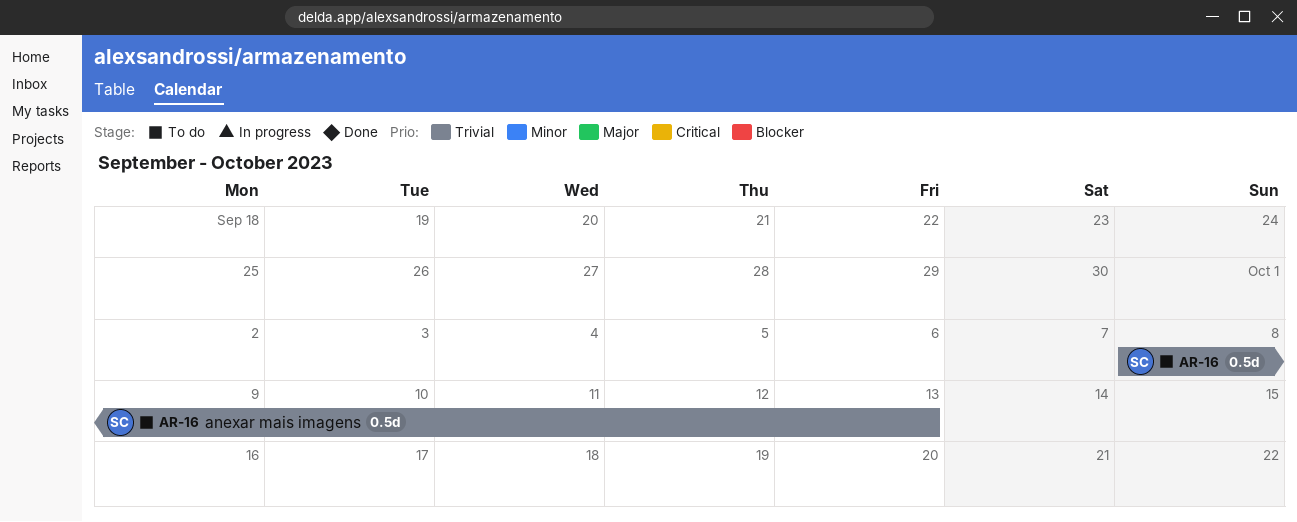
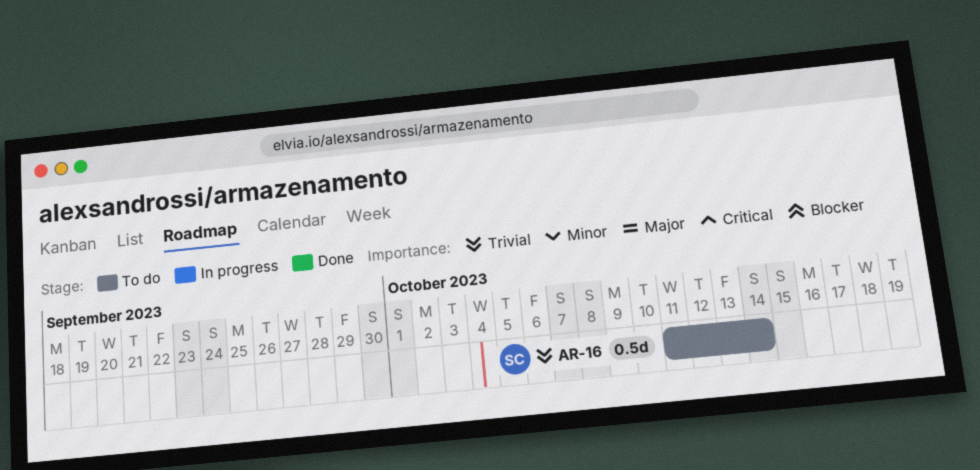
AR-16, start: Oct 8 -> Oct 11
AR-16, due: Oct 13 -> Oct 14

